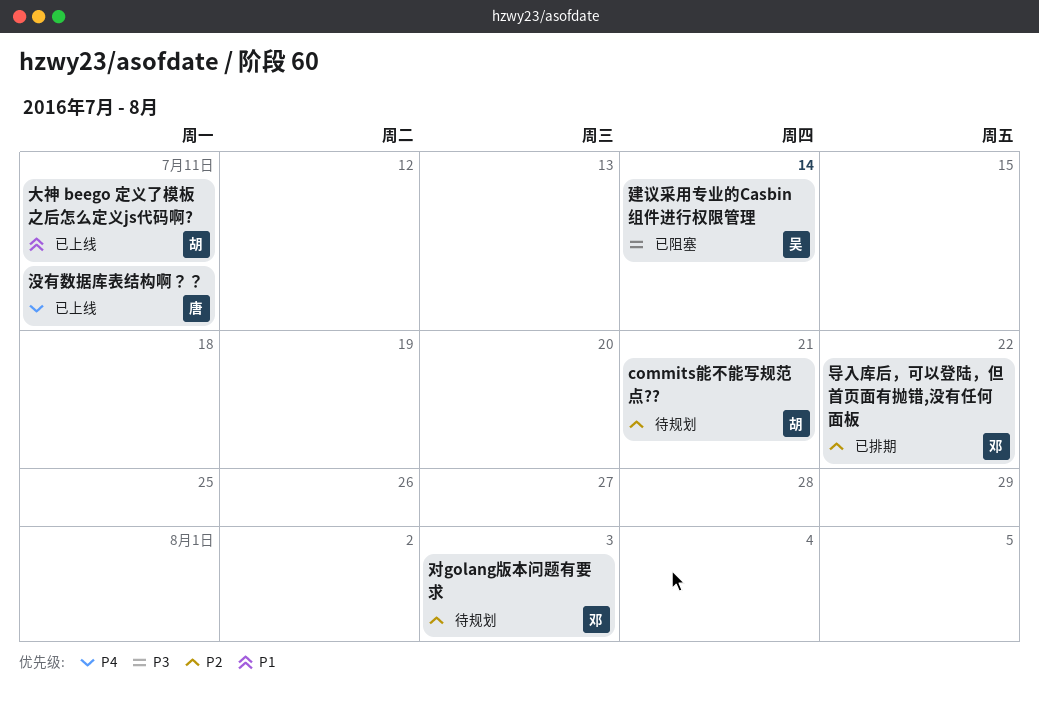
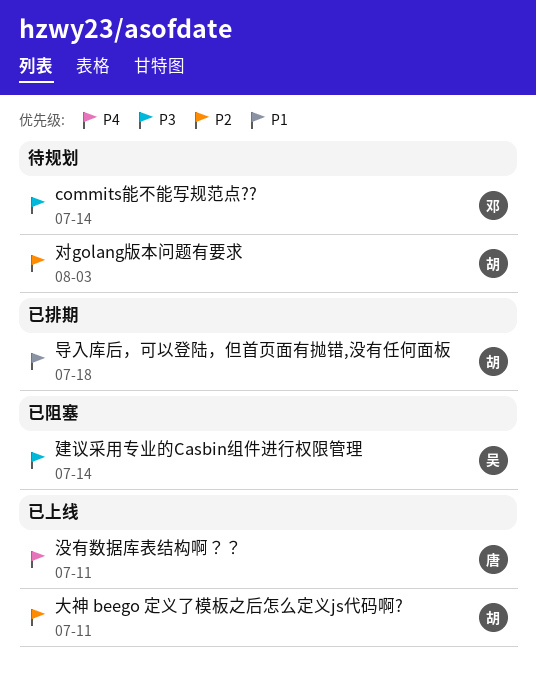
commits能不能写规范点??, owner: 胡 -> 邓
commits能不能写规范点??, priority: P2 -> P3
commits能不能写规范点??, due: Jul 21 -> Jul 14
大神 beego 定义了模板之后怎么定义js代码啊?, priority: P1 -> P2
对golang版本问题有要求, owner: 邓 -> 胡
导入库后，可以登陆，但首页面有抛错,没有任何面板, owner: 邓 -> 胡
导入库后，可以登陆，但首页面有抛错,没有任何面板, priority: P2 -> P1
导入库后，可以登陆，但首页面有抛错,没有任何面板, due: Jul 22 -> Jul 18

